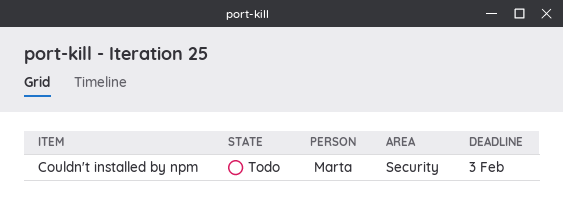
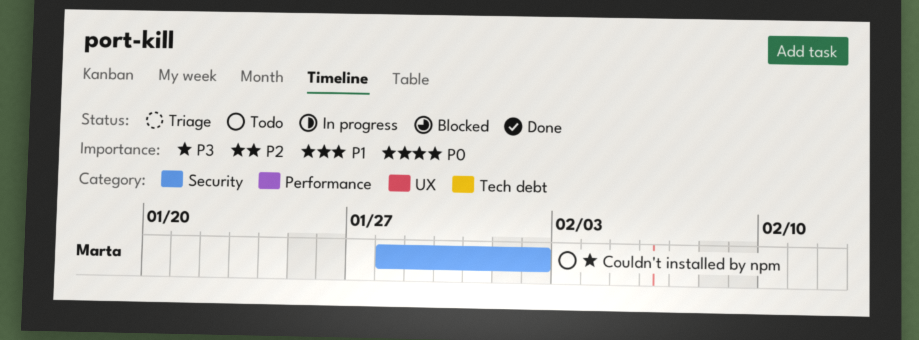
Couldn't installed by npm, due: Feb 3 -> Feb 2

